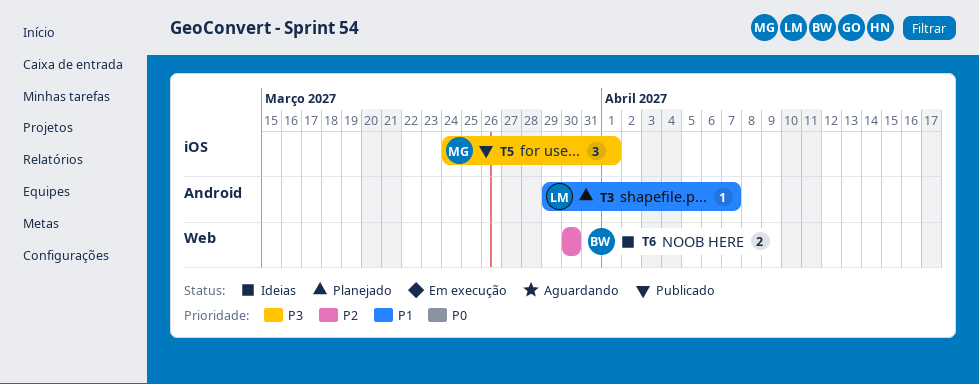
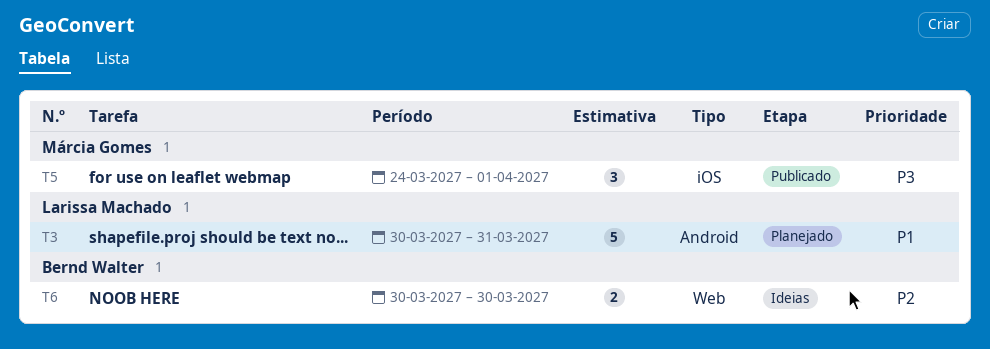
T3, estimate: 1 -> 5
T3, start: Mar 29 -> Mar 30
T3, due: Apr 7 -> Mar 31

